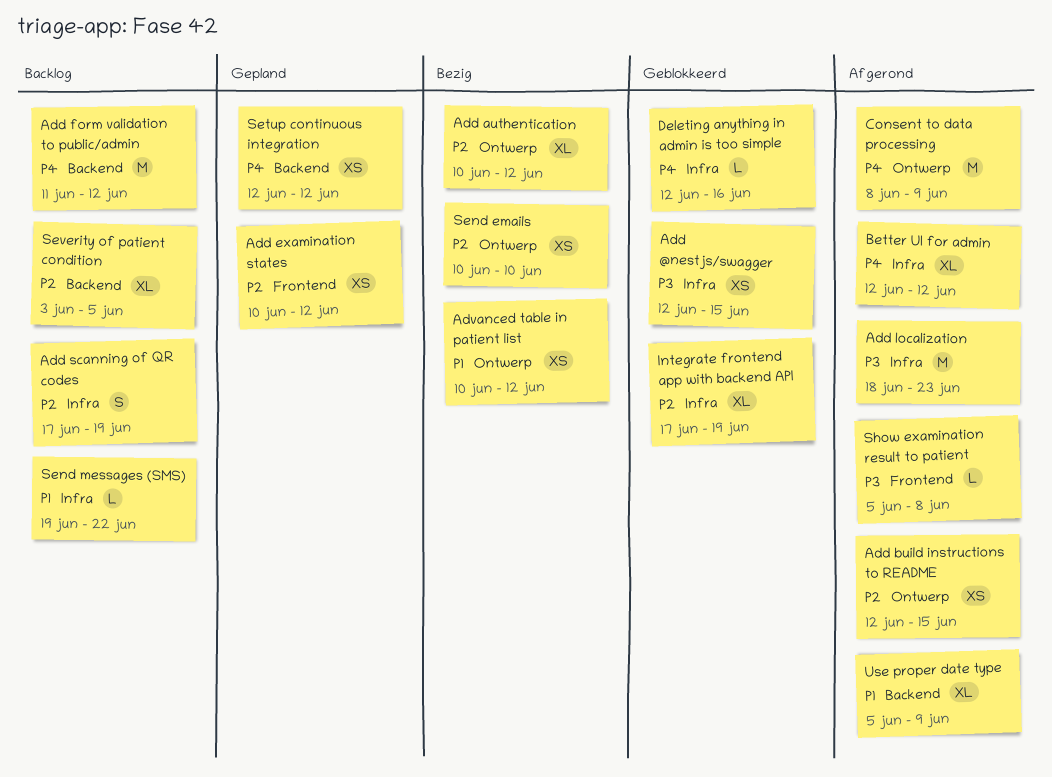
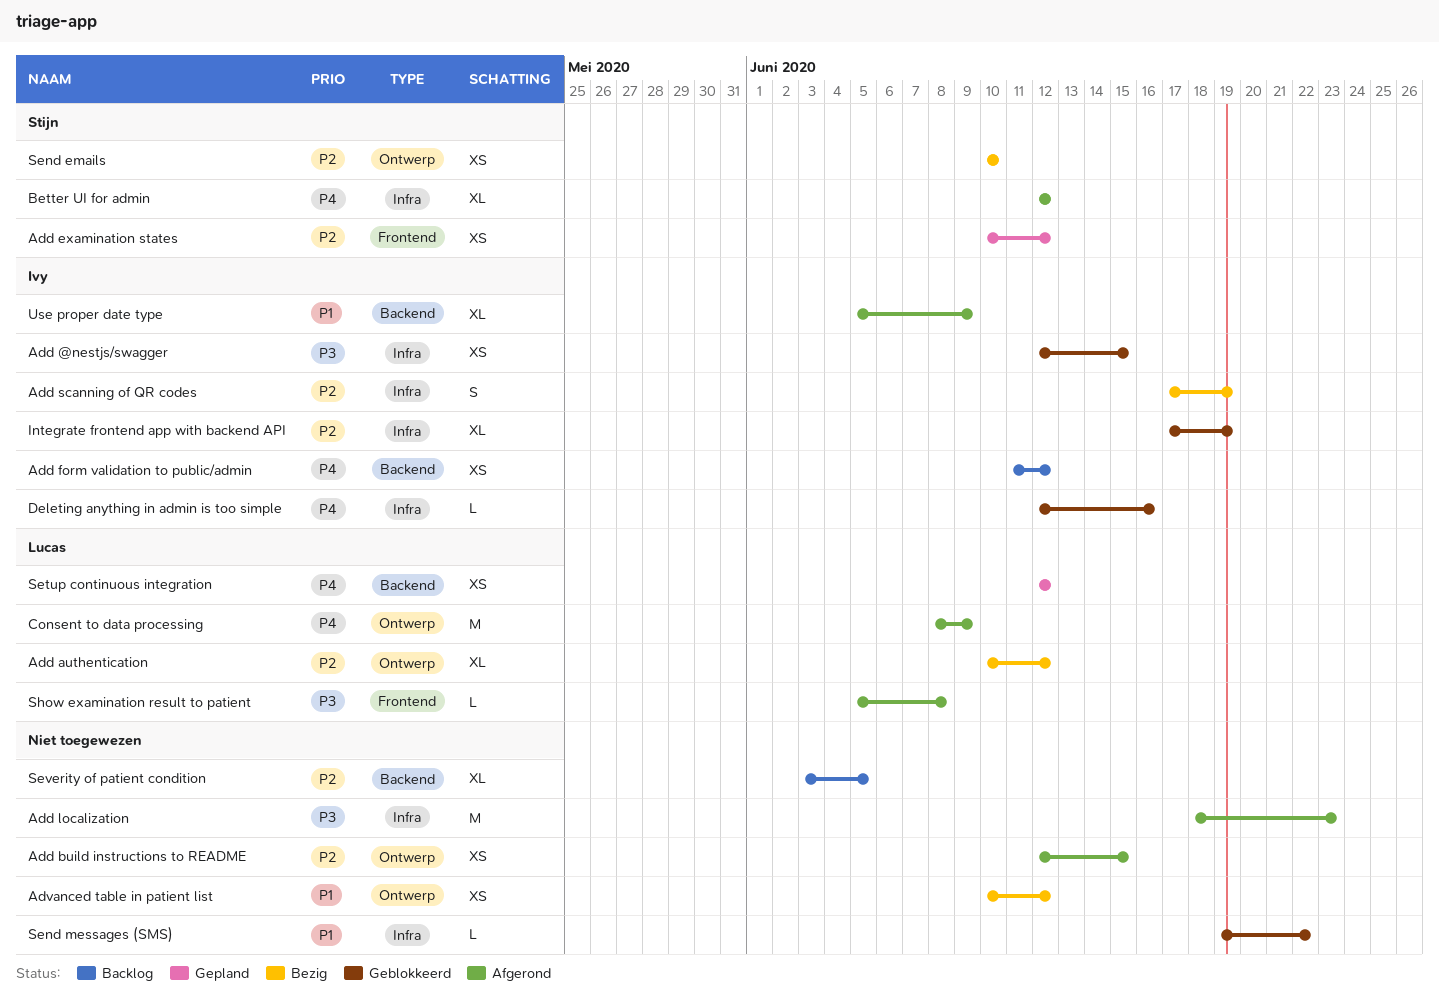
Add form validation to public/admin, estimate: M -> XS
Add scanning of QR codes, status: Backlog -> Bezig
Send messages (SMS), status: Backlog -> Geblokkeerd

